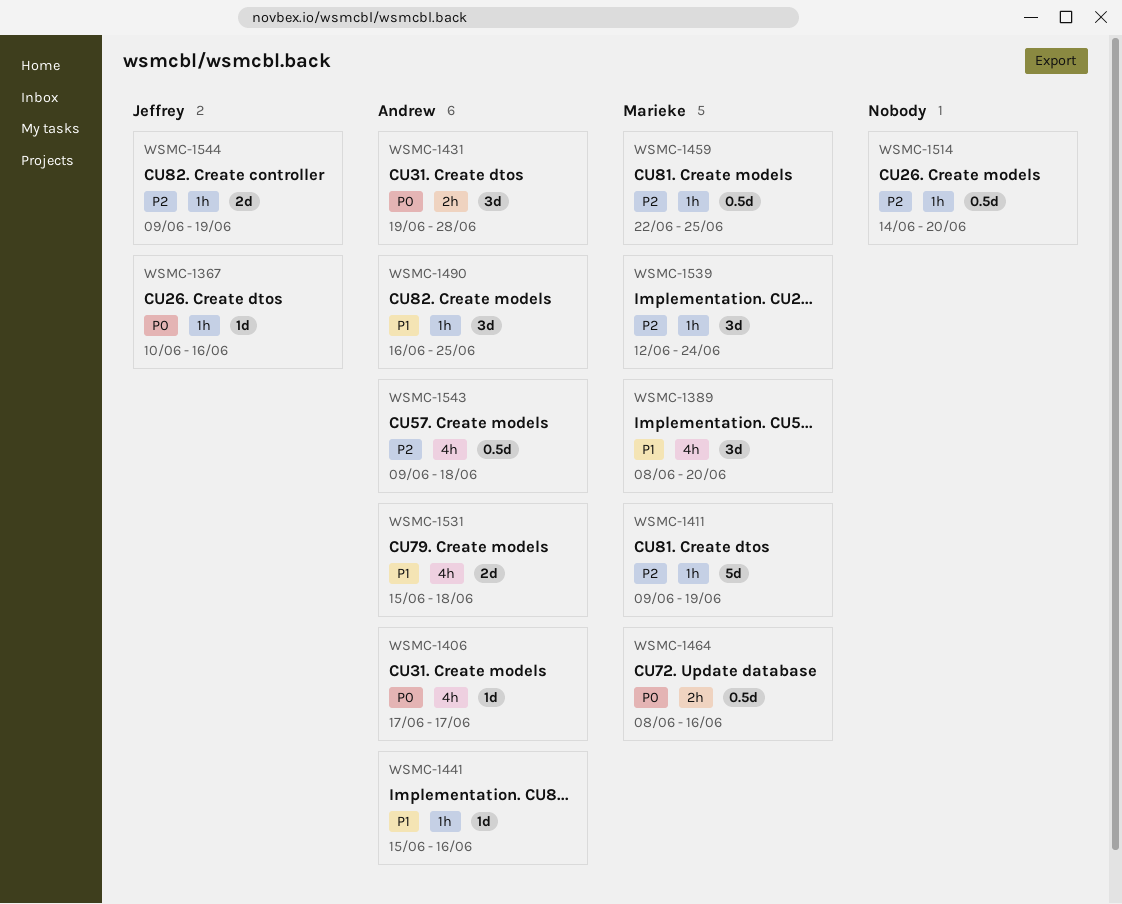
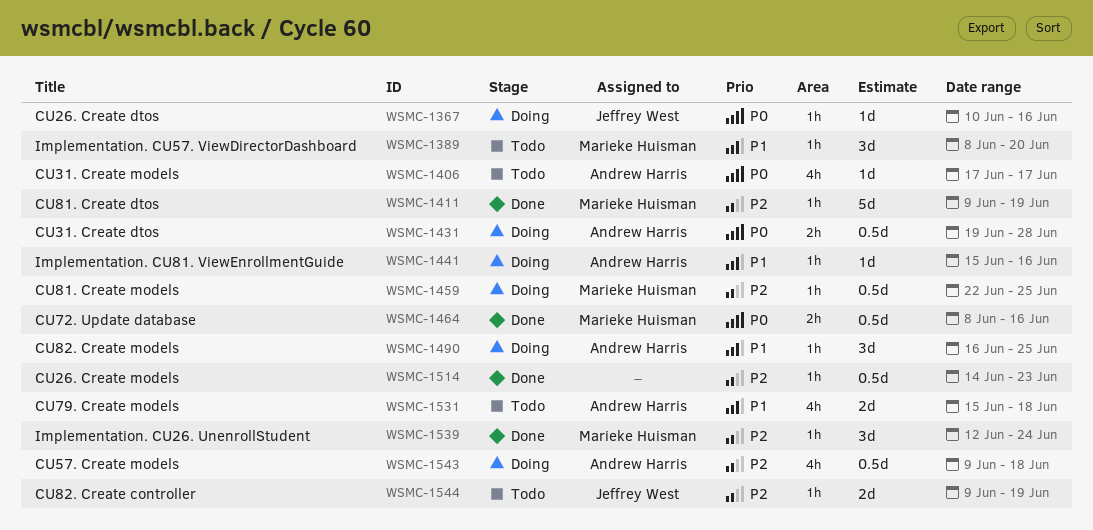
WSMC-1389, label: 4h -> 1h
WSMC-1431, estimate: 3d -> 0.5d
WSMC-1514, due: Jun 20 -> Jun 23

